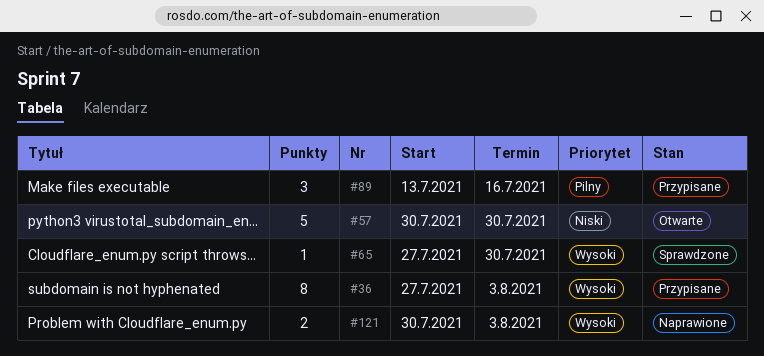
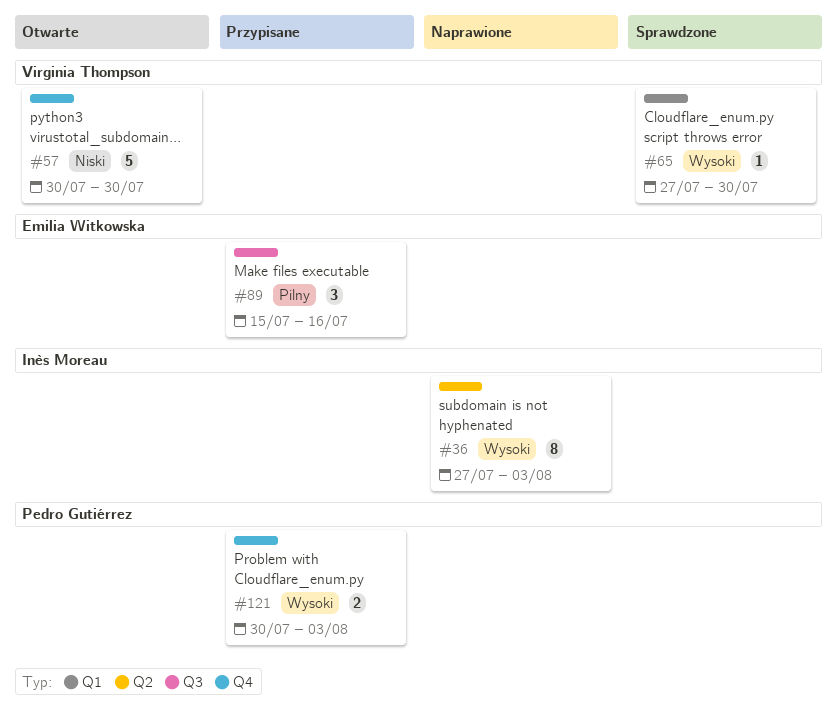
#36, status: Przypisane -> Naprawione
#89, start: Jul 13 -> Jul 15
#121, status: Naprawione -> Przypisane

